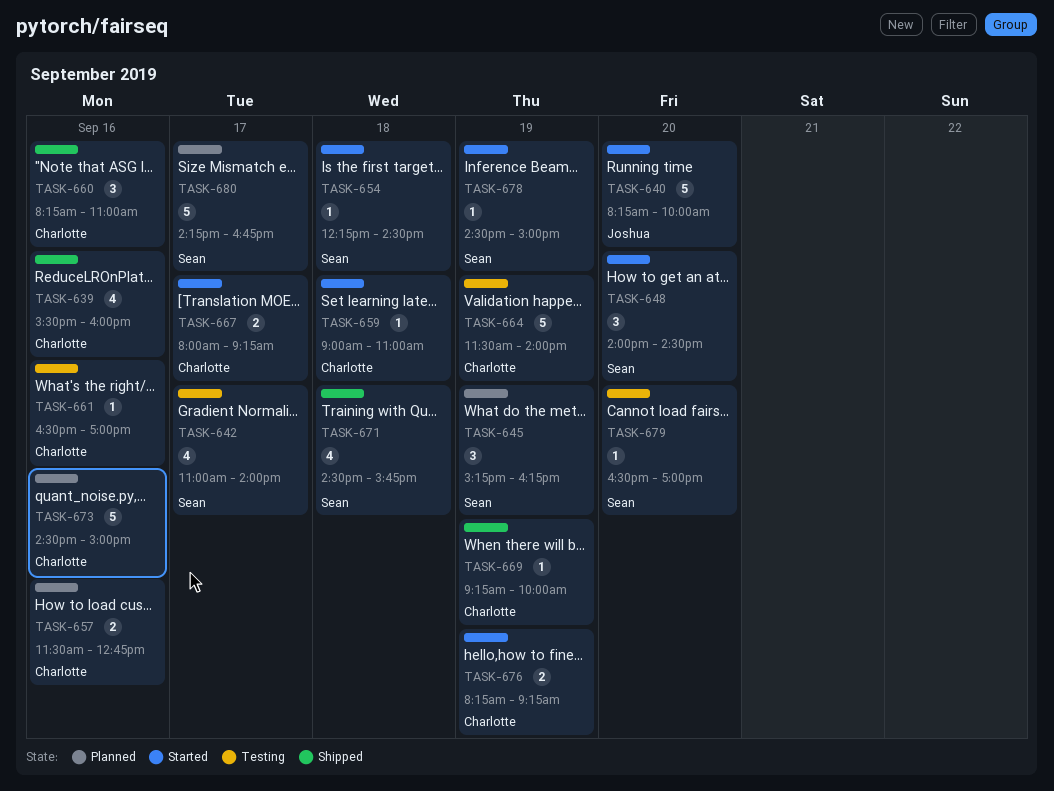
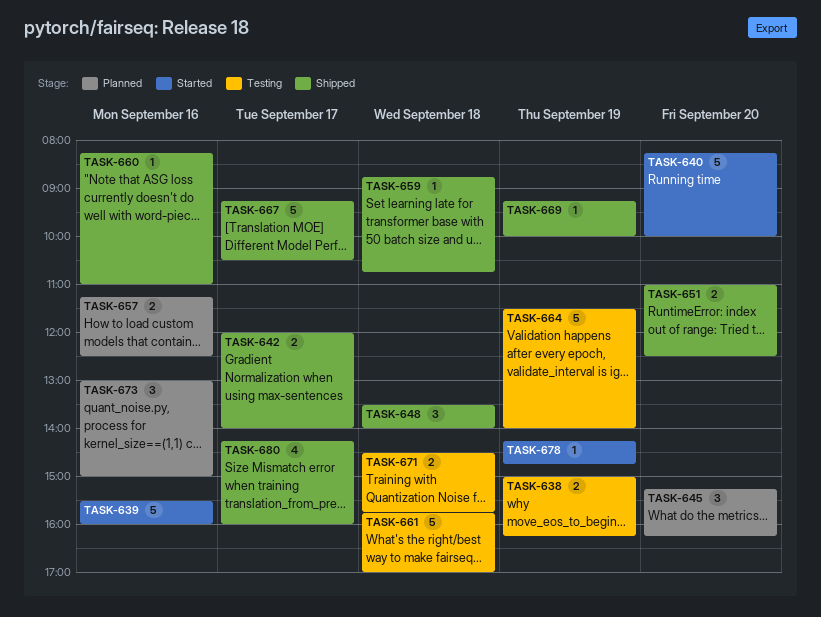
TASK-638: none -> present
TASK-639, status: Shipped -> Started
TASK-639, estimate: 4 -> 5
TASK-642, status: Testing -> Shipped
TASK-642, estimate: 4 -> 2
TASK-642, begins: 11:00 -> 12:00
TASK-645, day: Sep 19 -> Sep 20
TASK-648, status: Started -> Shipped
TASK-648, day: Sep 20 -> Sep 18
TASK-648, begins: 14:00 -> 13:30
TASK-648, ends: 14:30 -> 14:00
TASK-651: none -> present
TASK-654: present -> none
TASK-657, begins: 11:30 -> 11:15
TASK-657, ends: 12:45 -> 12:30
TASK-659, status: Started -> Shipped
TASK-659, begins: 09:00 -> 08:45
TASK-659, ends: 11:00 -> 10:45
TASK-660, estimate: 3 -> 1
TASK-661, estimate: 1 -> 5
TASK-661, day: Sep 16 -> Sep 18
TASK-661, begins: 16:30 -> 15:45
TASK-667, status: Started -> Shipped
TASK-667, estimate: 2 -> 5
TASK-667, begins: 08:00 -> 09:15
TASK-667, ends: 09:15 -> 10:30
TASK-671, status: Shipped -> Testing
TASK-671, estimate: 4 -> 2
TASK-673, estimate: 5 -> 3
TASK-673, begins: 14:30 -> 13:00
TASK-676: present -> none
TASK-678, begins: 14:30 -> 14:15
TASK-678, ends: 15:00 -> 14:45
TASK-679: present -> none
TASK-680, status: Planned -> Shipped
TASK-680, estimate: 5 -> 4
TASK-680, ends: 16:45 -> 16:00

